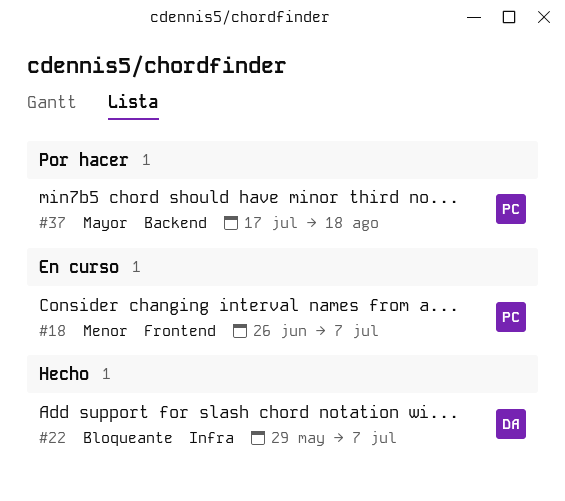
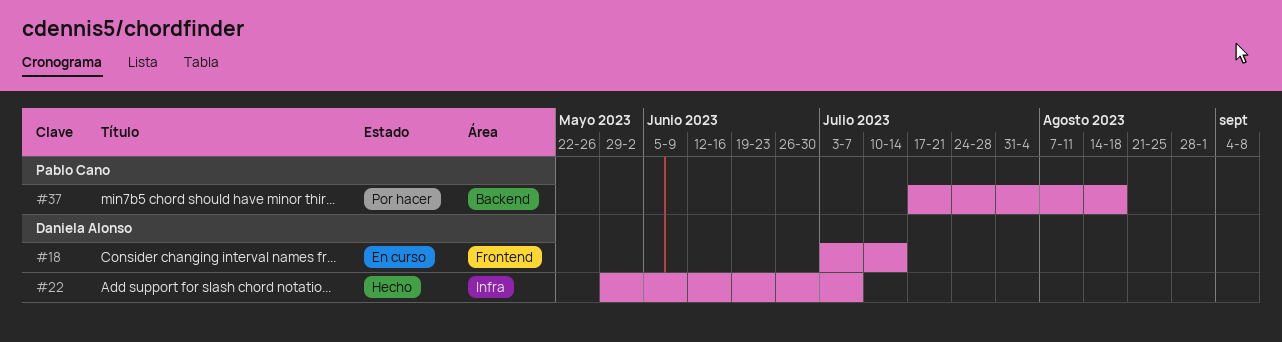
#18, owner: Pablo Cano -> Daniela Alonso
#18, start: Jun 26 -> Jul 3
#18, due: Jul 7 -> Jul 14

